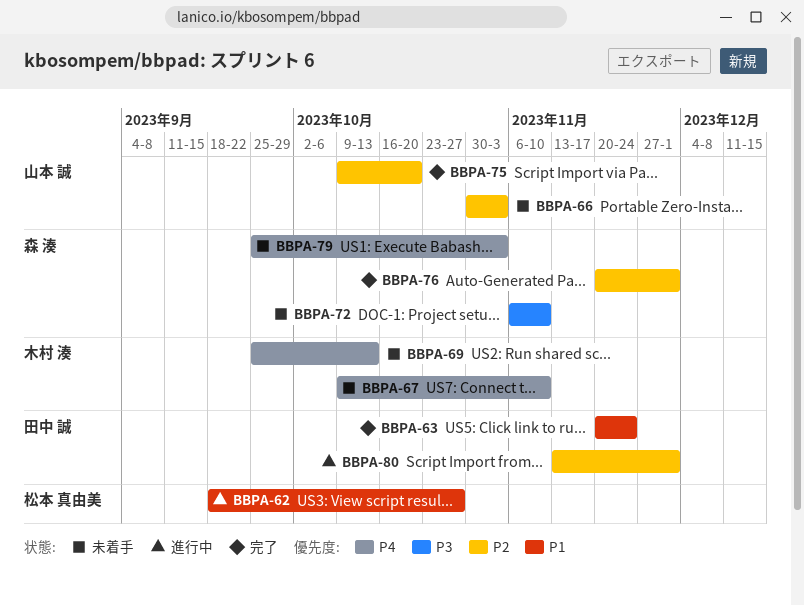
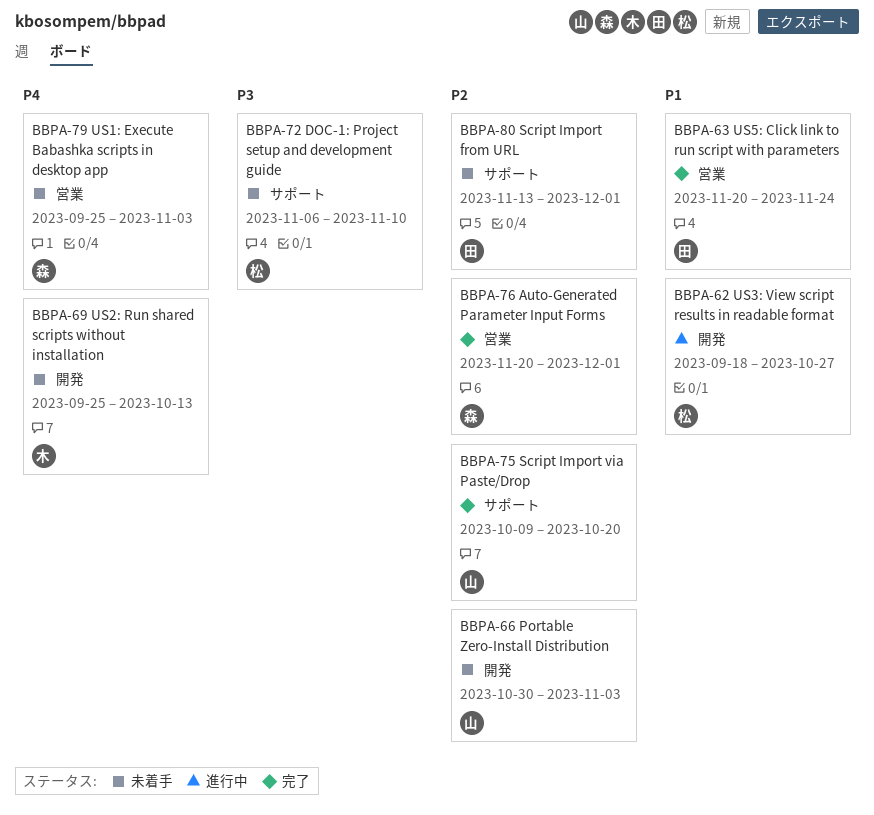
BBPA-67: present -> none
BBPA-72, owner: 森 湊 -> 松本 真由美
BBPA-80, status: 進行中 -> 未着手

